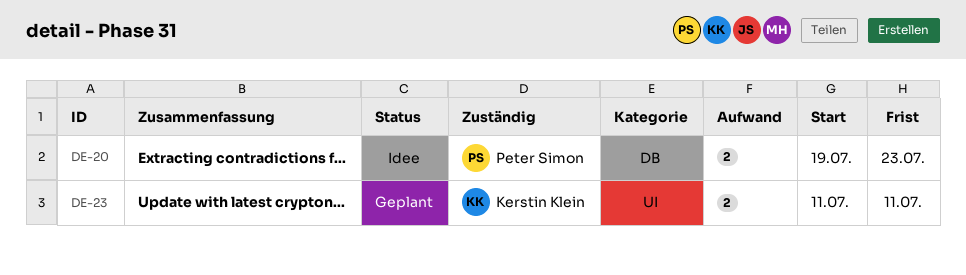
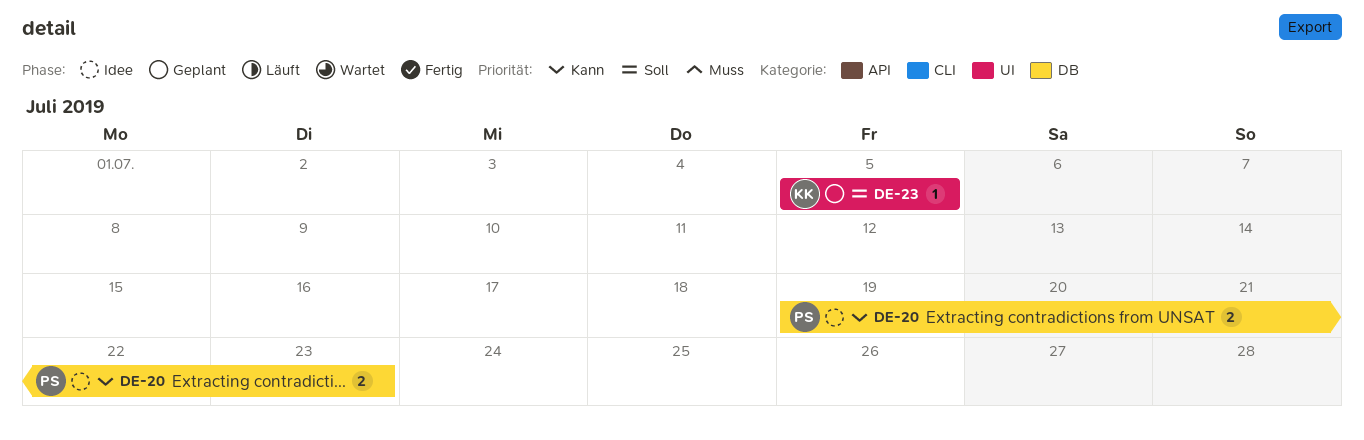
DE-23, estimate: 2 -> 1
DE-23, start: Jul 11 -> Jul 5
DE-23, due: Jul 11 -> Jul 5

